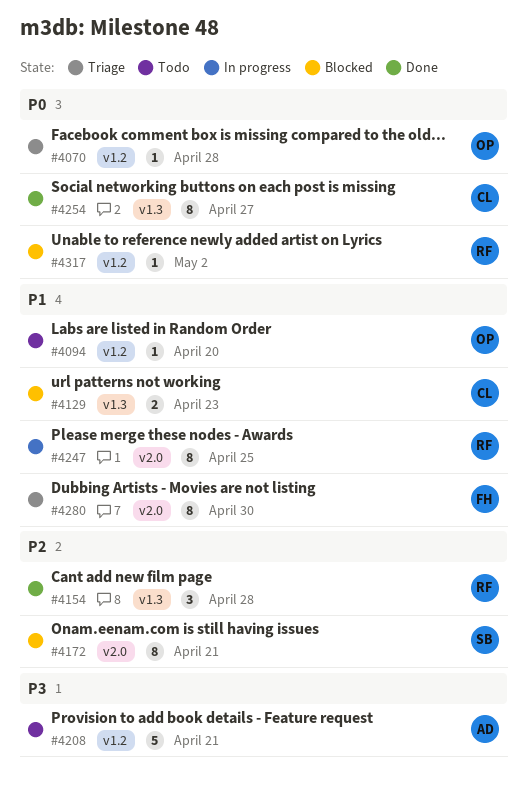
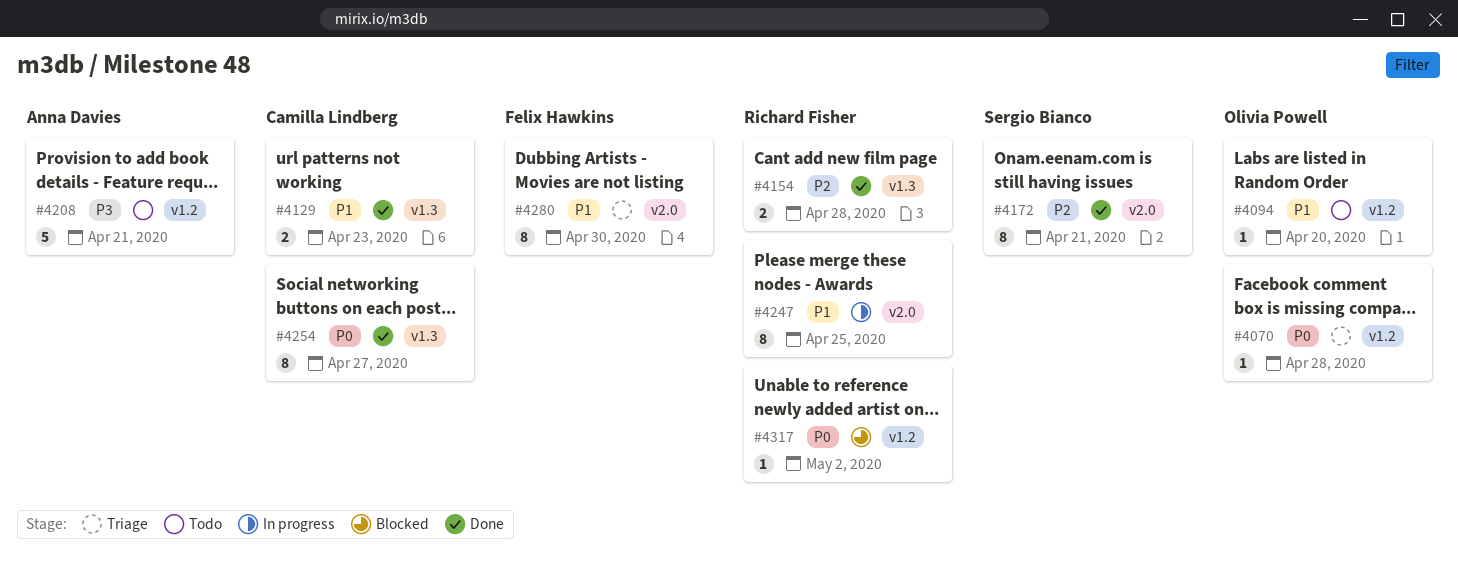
#4129, status: Blocked -> Done
#4154, estimate: 3 -> 2
#4172, status: Blocked -> Done

